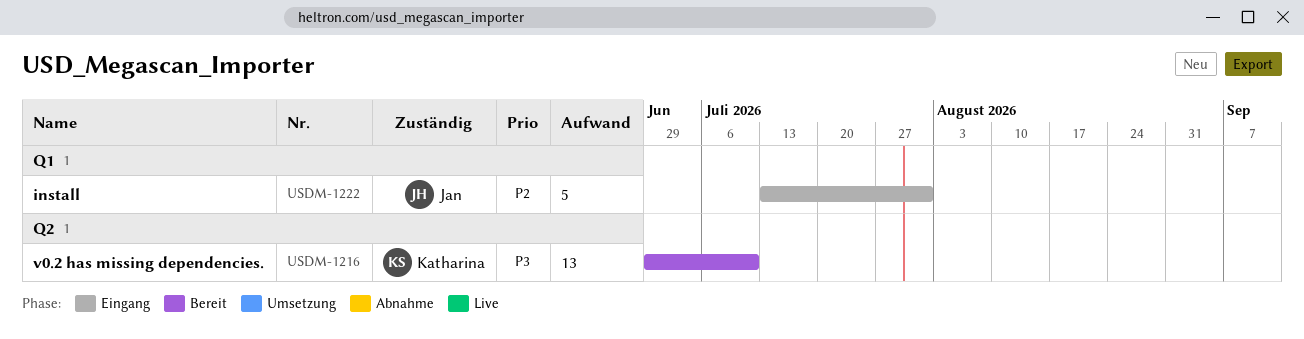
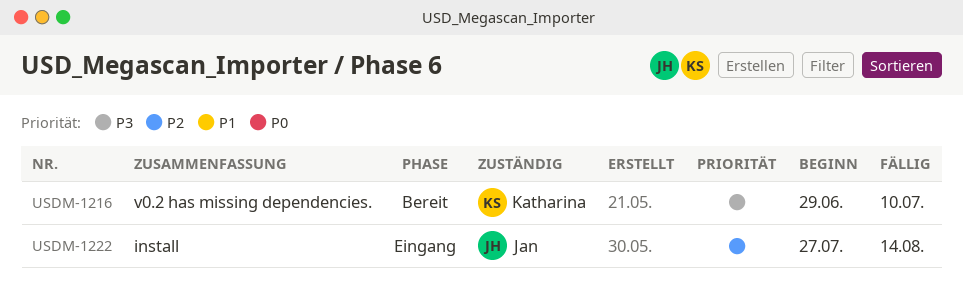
USDM-1222, start: Jul 13 -> Jul 27
USDM-1222, due: Jul 31 -> Aug 14

